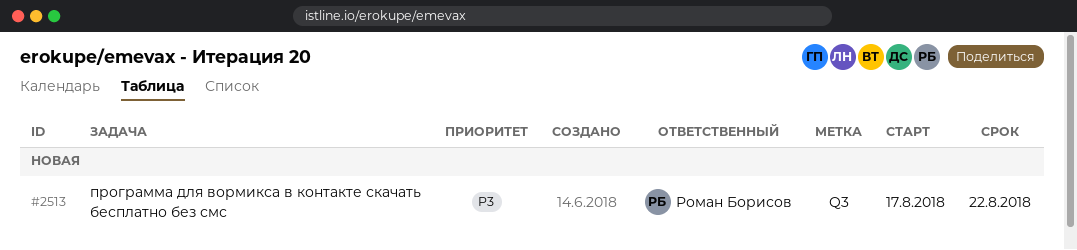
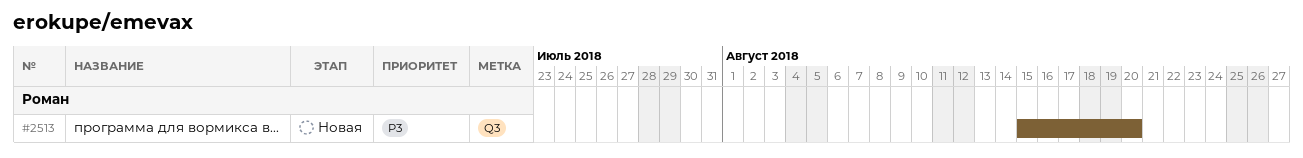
#2513, start: Aug 17 -> Aug 15
#2513, due: Aug 22 -> Aug 20

